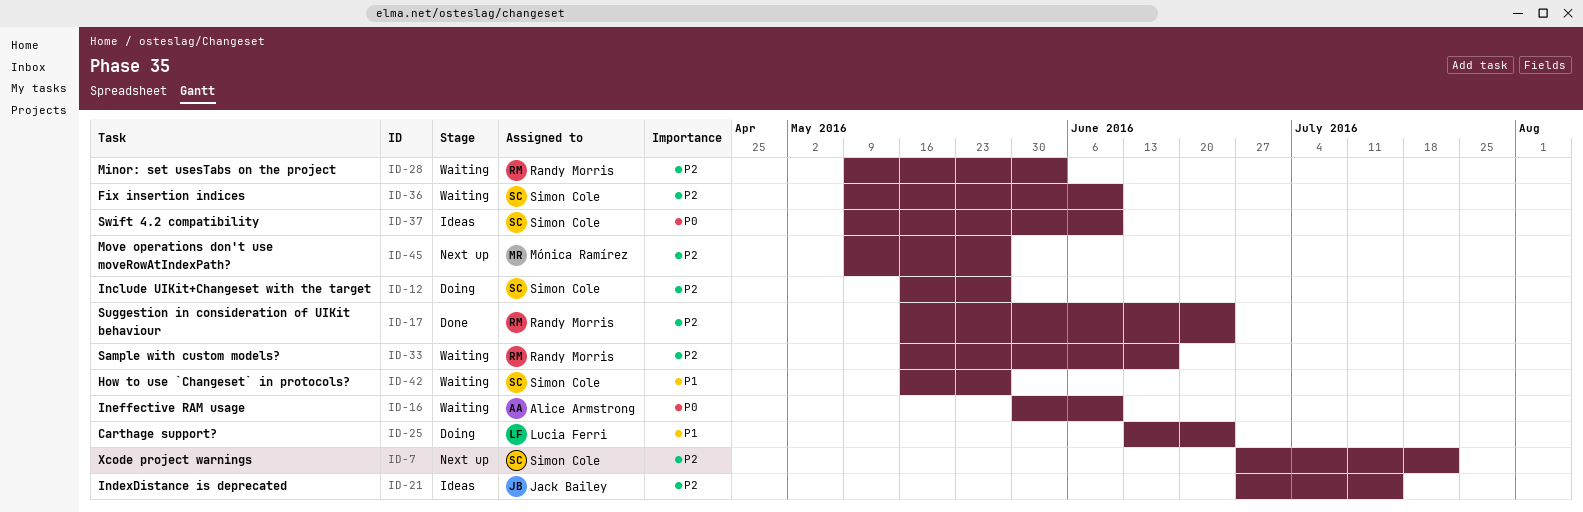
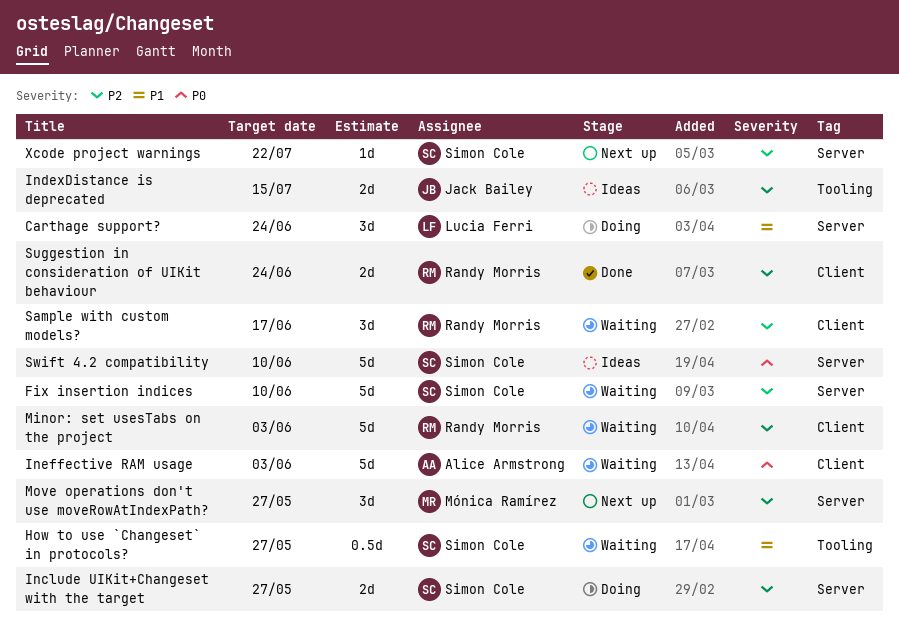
Ineffective RAM usage, due: Jun 10 -> Jun 3

